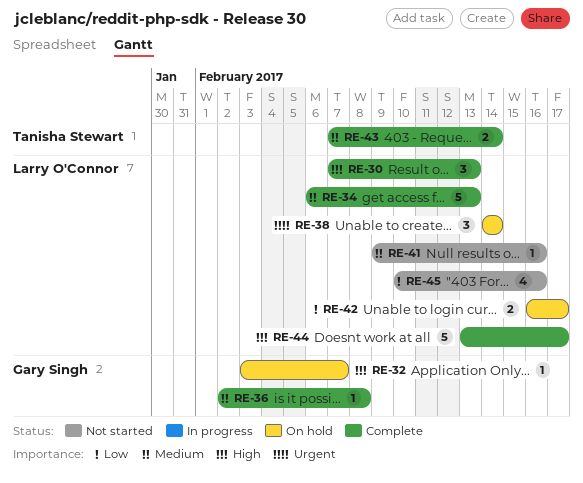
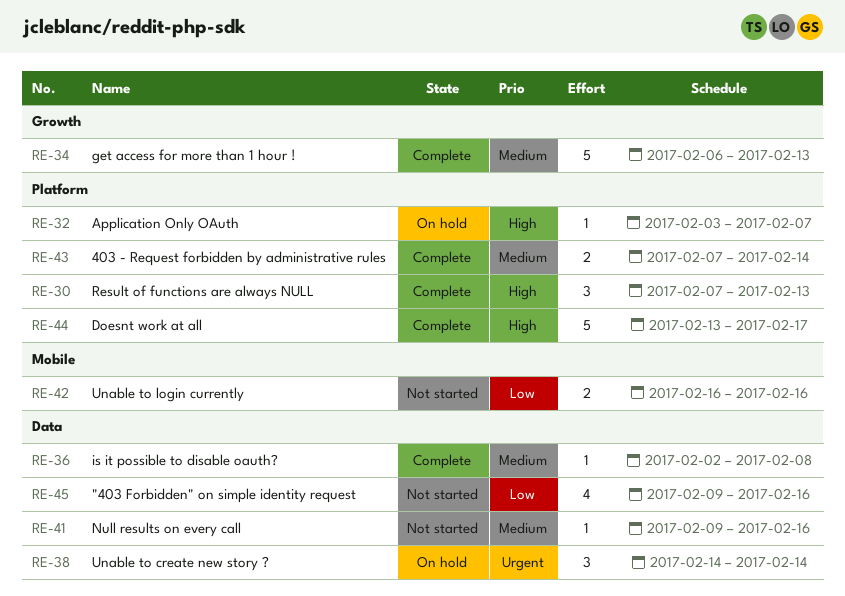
RE-42, status: On hold -> Not started
RE-42, due: Feb 17 -> Feb 16
RE-45, start: Feb 10 -> Feb 9

